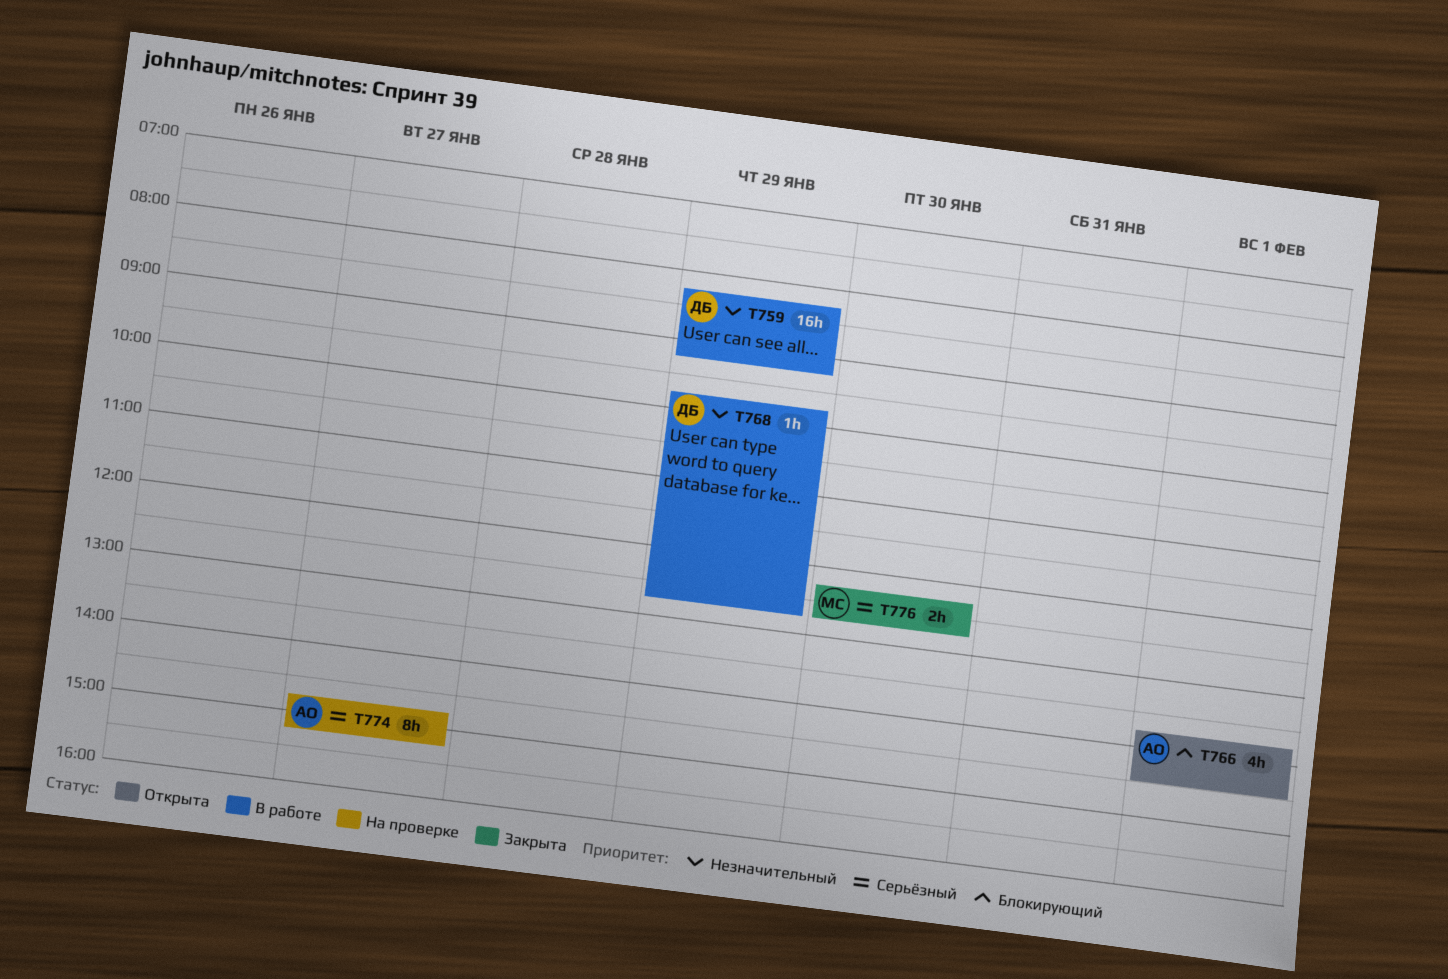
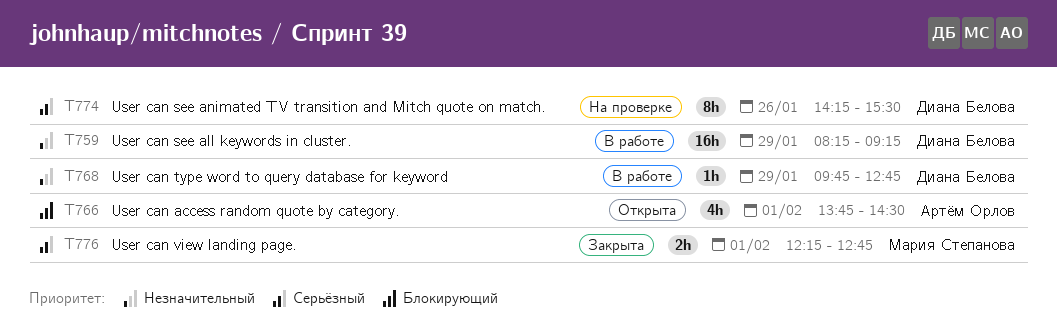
T774, owner: Артём Орлов -> Диана Белова
T774, day: Jan 27 -> Jan 26
T774, begins: 14:45 -> 14:15
T774, ends: 15:15 -> 15:30
T776, day: Jan 30 -> Feb 1

